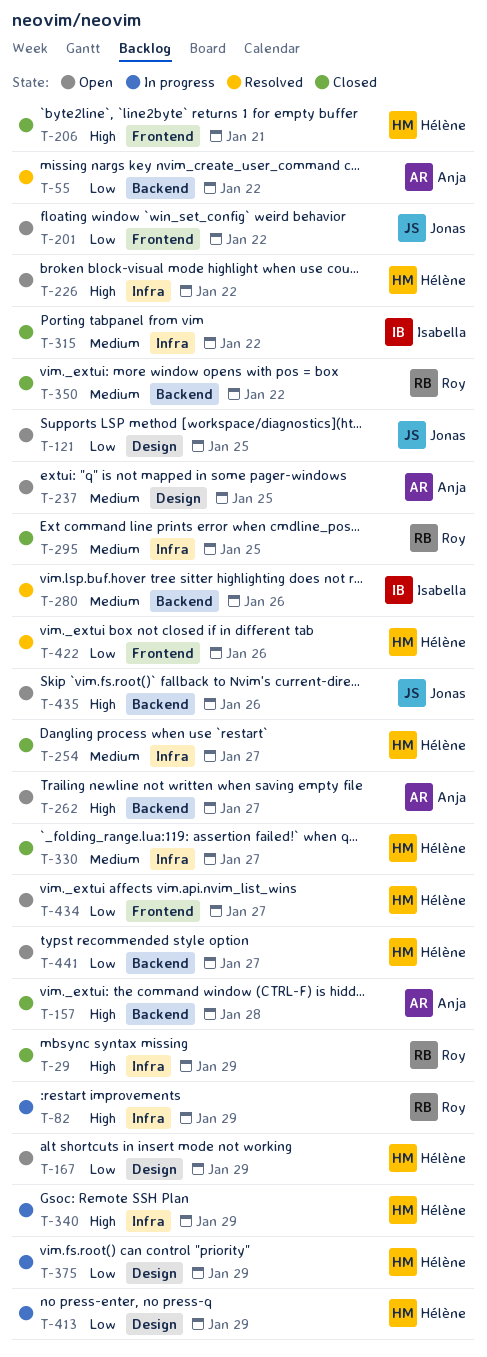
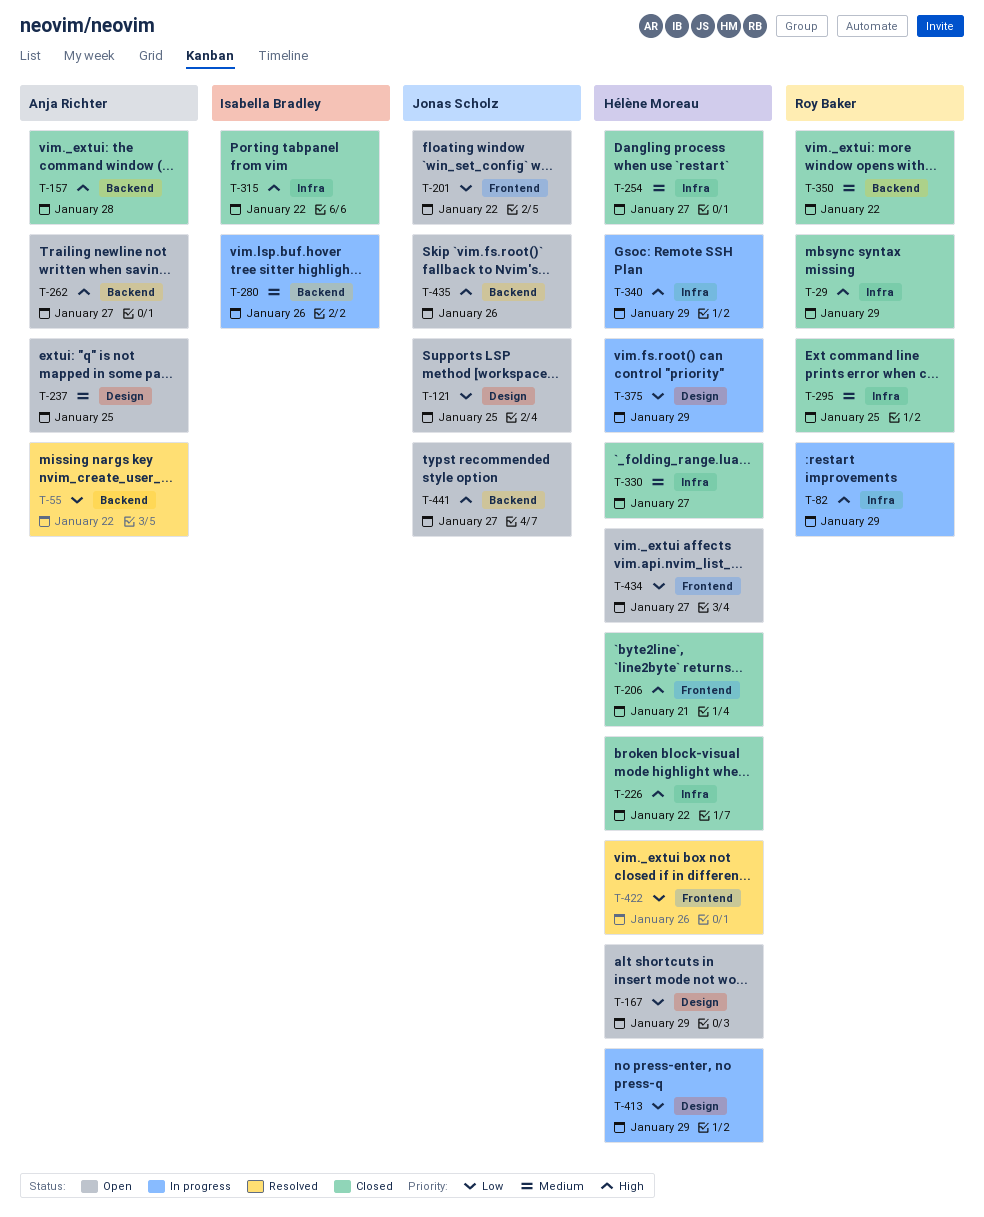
T-226, status: Open -> Closed
T-280, status: Resolved -> In progress
T-315, priority: Medium -> High
T-441, owner: Hélène Moreau -> Jonas Scholz
T-441, priority: Low -> High

